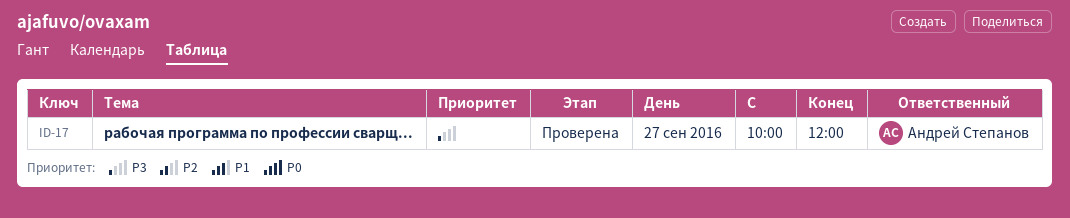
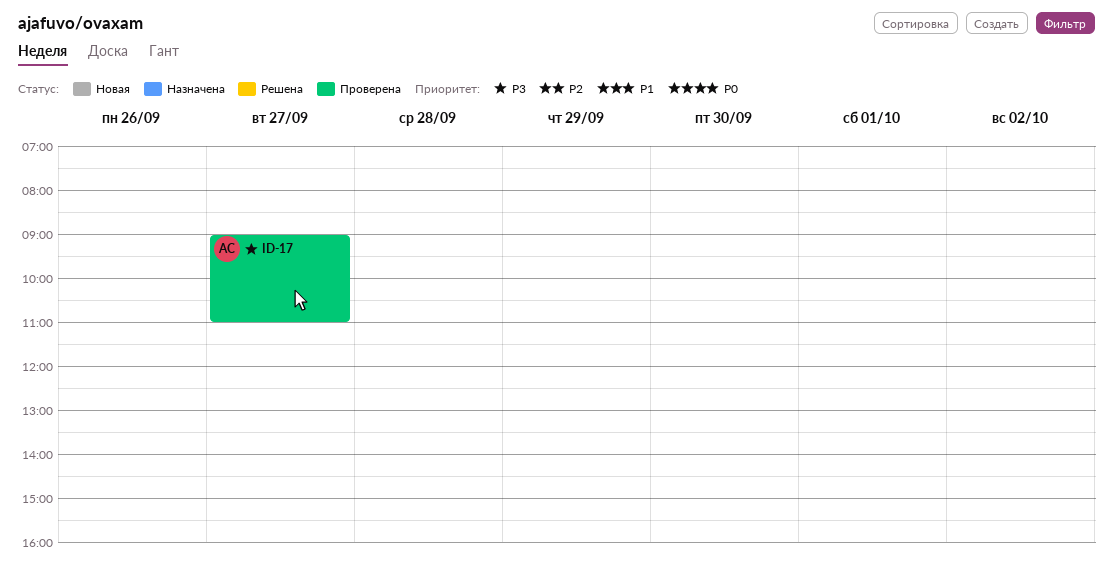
ID-17, begins: 10:00 -> 09:00
ID-17, ends: 12:00 -> 11:00

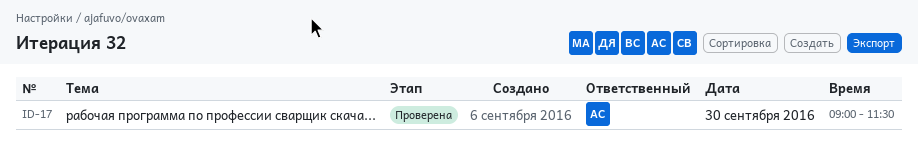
ID-17, day: Sep 27 -> Sep 30
ID-17, ends: 11:00 -> 11:30

